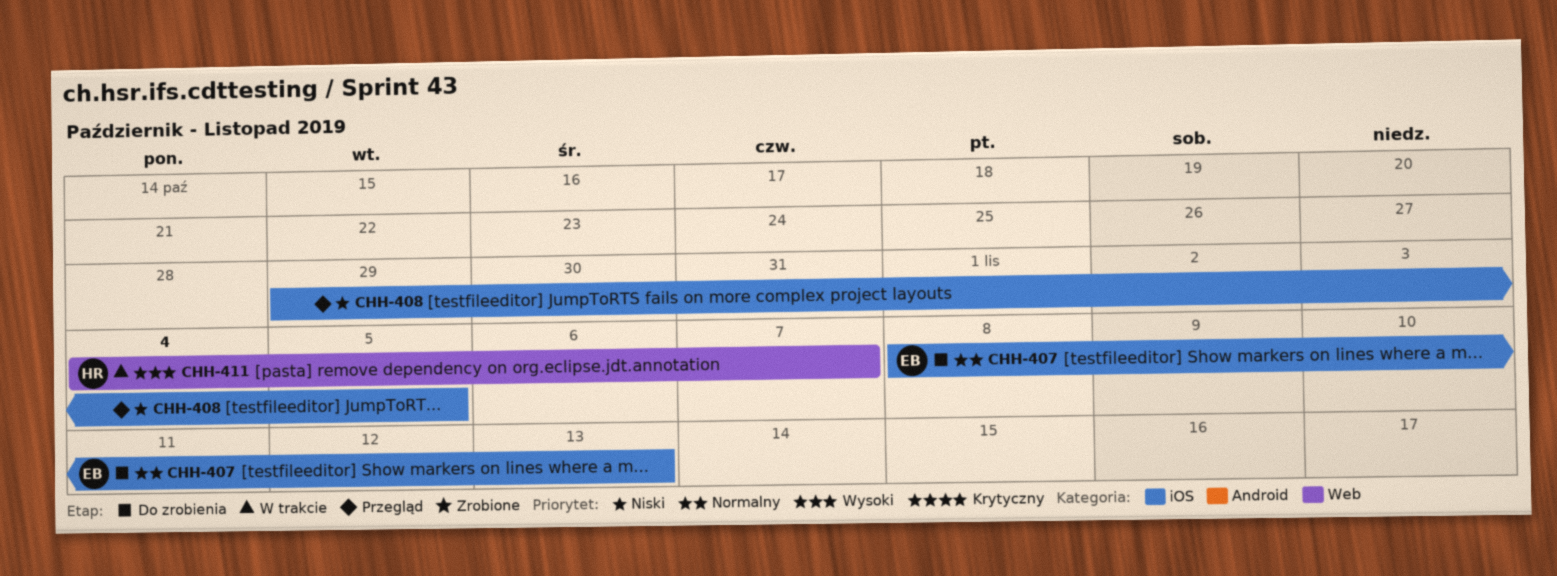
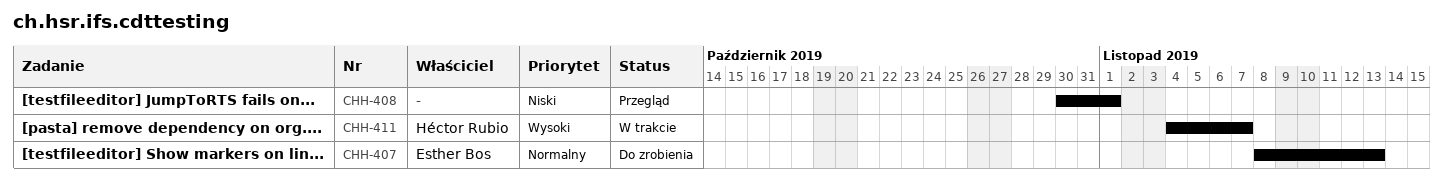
CHH-408, start: Oct 29 -> Oct 30
CHH-408, due: Nov 5 -> Nov 1

